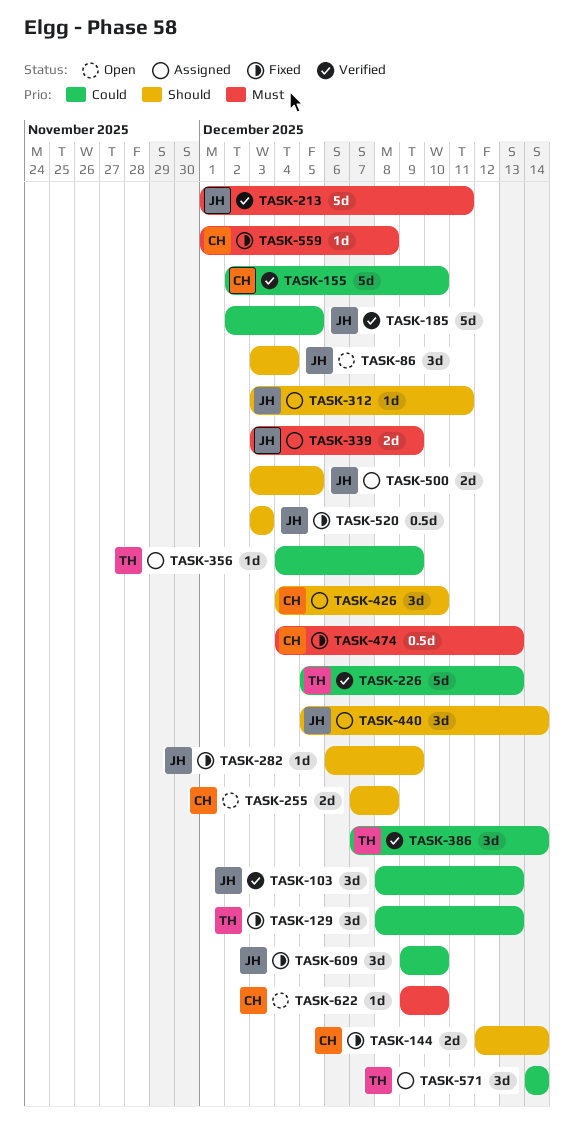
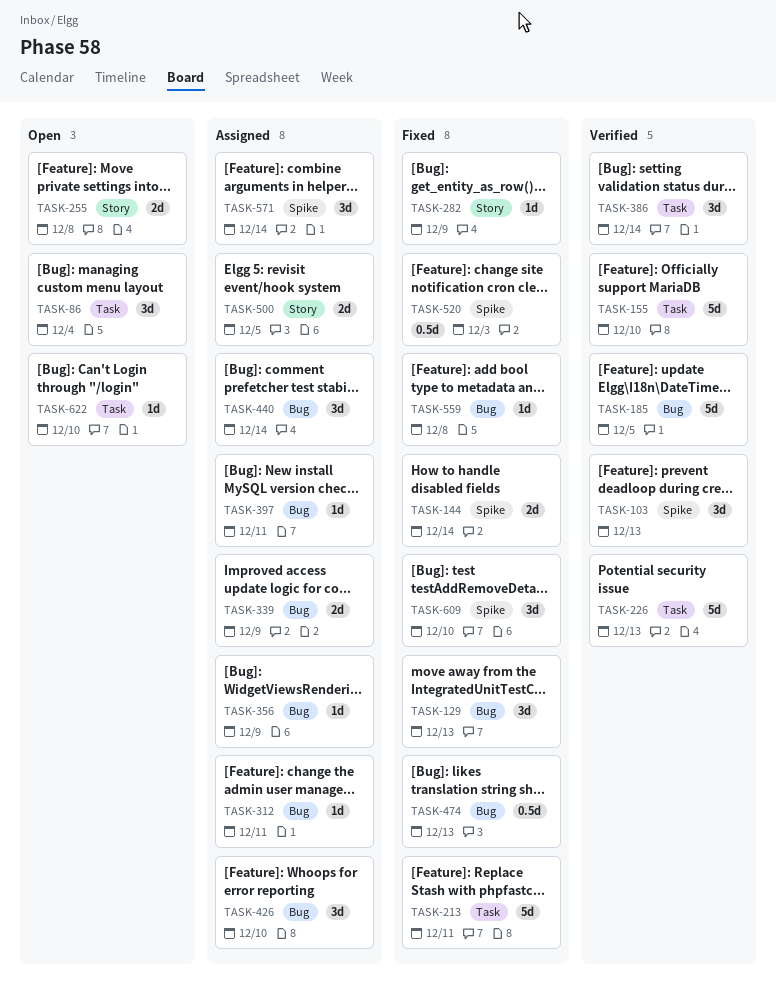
TASK-213, status: Verified -> Fixed
TASK-397: none -> present

